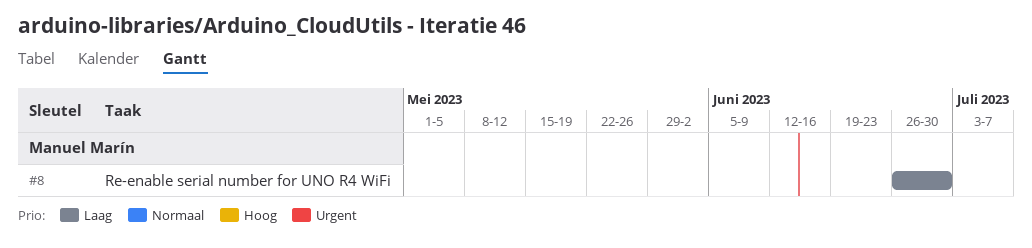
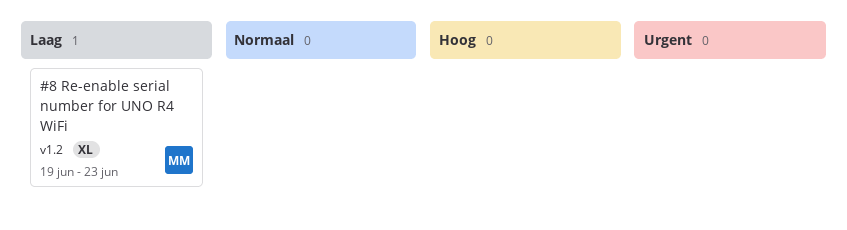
#8, start: Jun 26 -> Jun 19
#8, due: Jun 30 -> Jun 23

